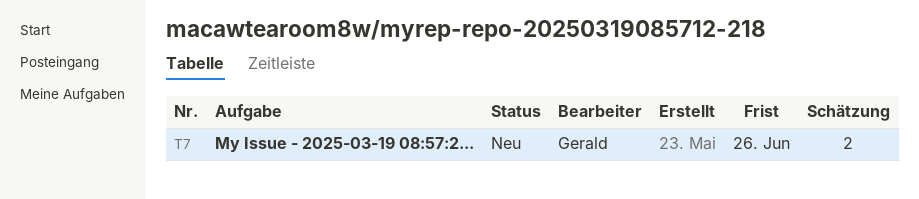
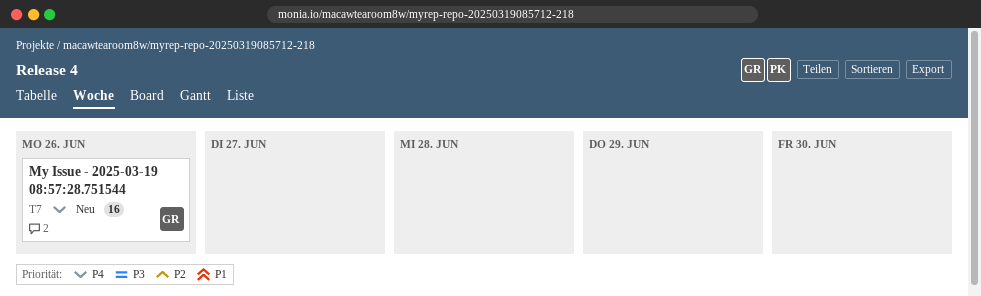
T7, estimate: 2 -> 16

